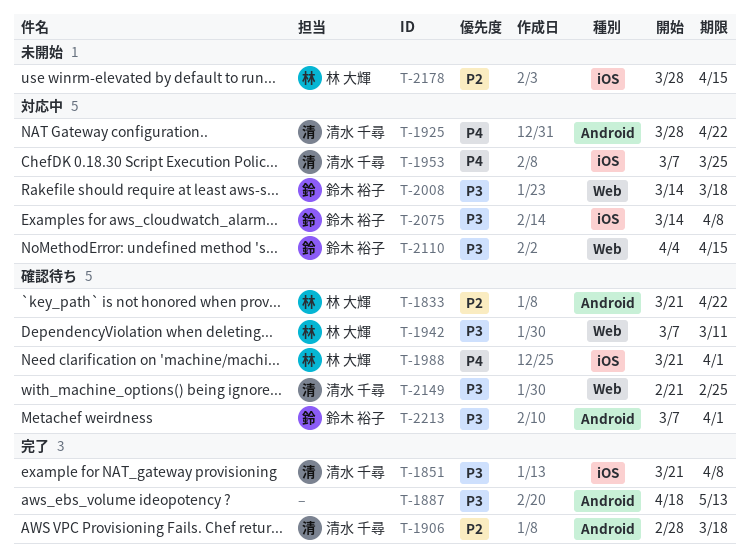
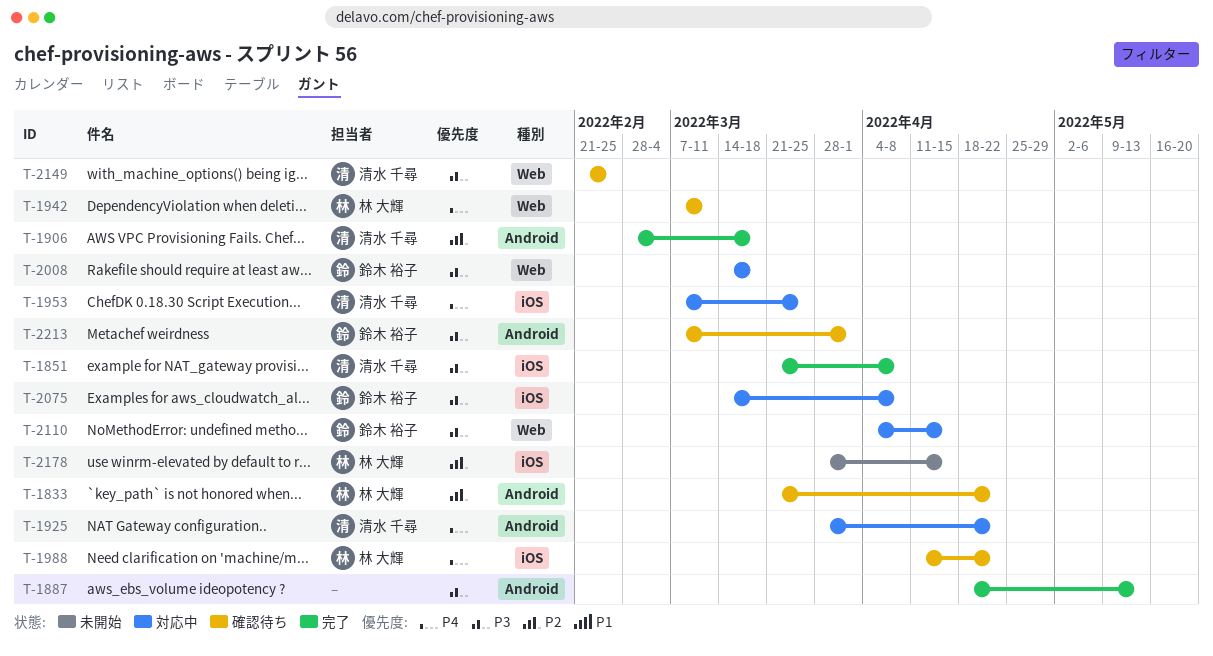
T-1942, priority: P3 -> P4
T-1988, start: Mar 21 -> Apr 11
T-1988, due: Apr 1 -> Apr 22

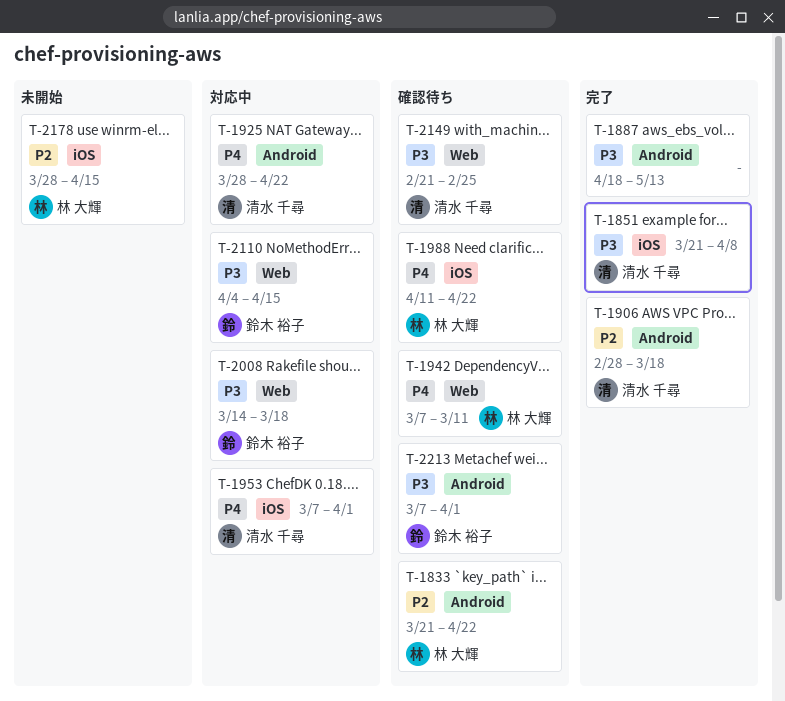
T-1953, due: Mar 25 -> Apr 1
T-2075: present -> none

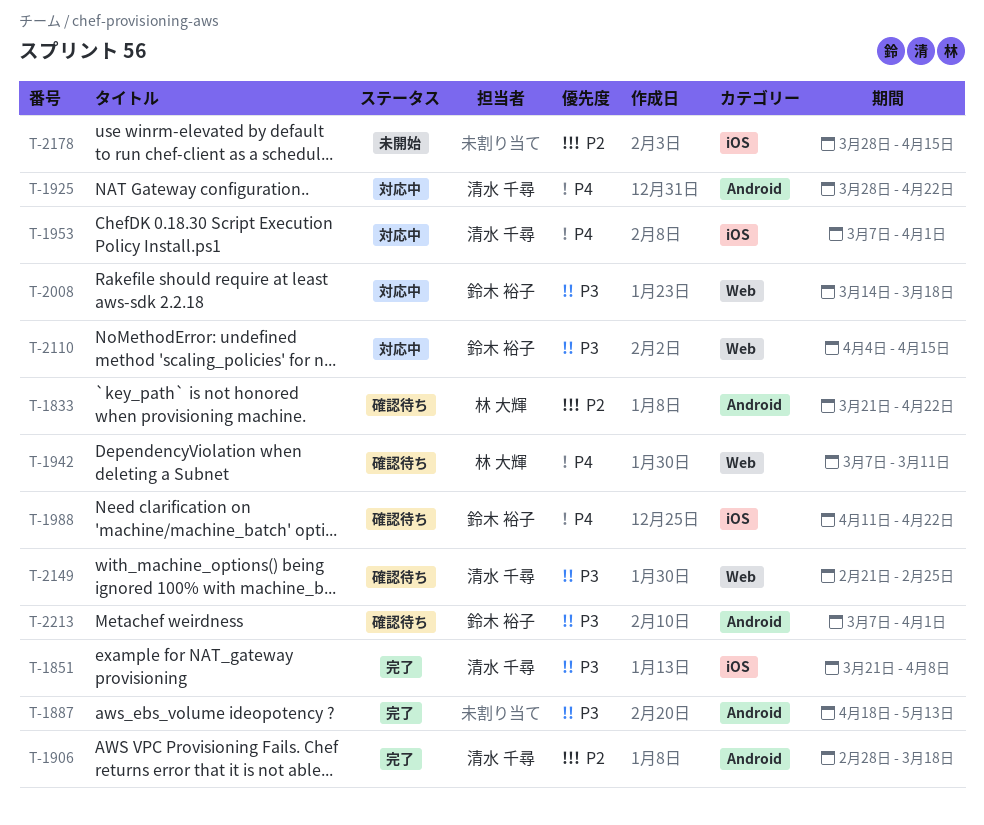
T-1988, owner: 林 大輝 -> 鈴木 裕子
T-2178, owner: 林 大輝 -> none

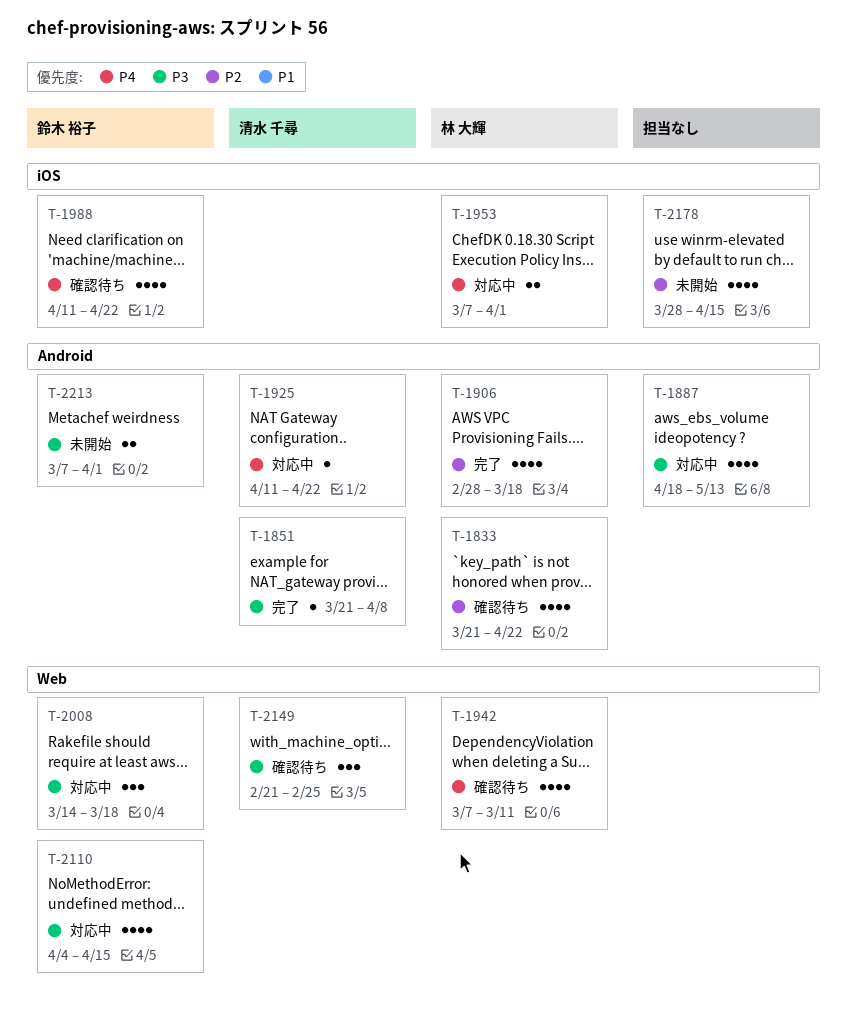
T-1851, label: iOS -> Android
T-1887, status: 完了 -> 対応中
T-1906, owner: 清水 千尋 -> 林 大輝
T-1925, start: Mar 28 -> Apr 11
T-1953, owner: 清水 千尋 -> 林 大輝
T-2213, status: 確認待ち -> 未開始

